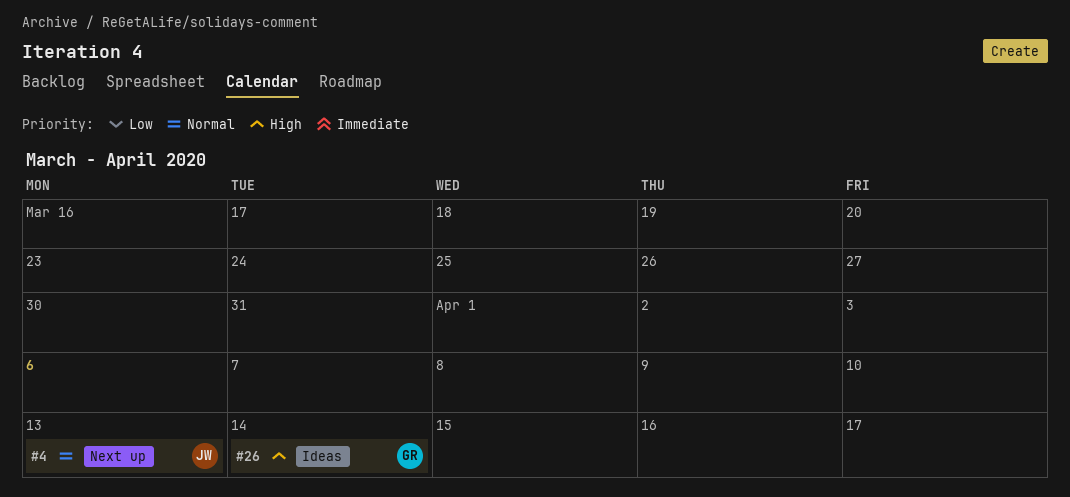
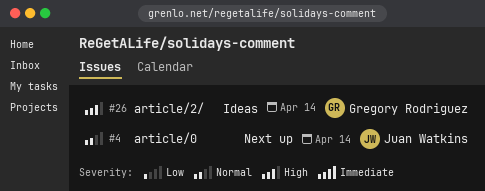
#4, due: Apr 13 -> Apr 14

